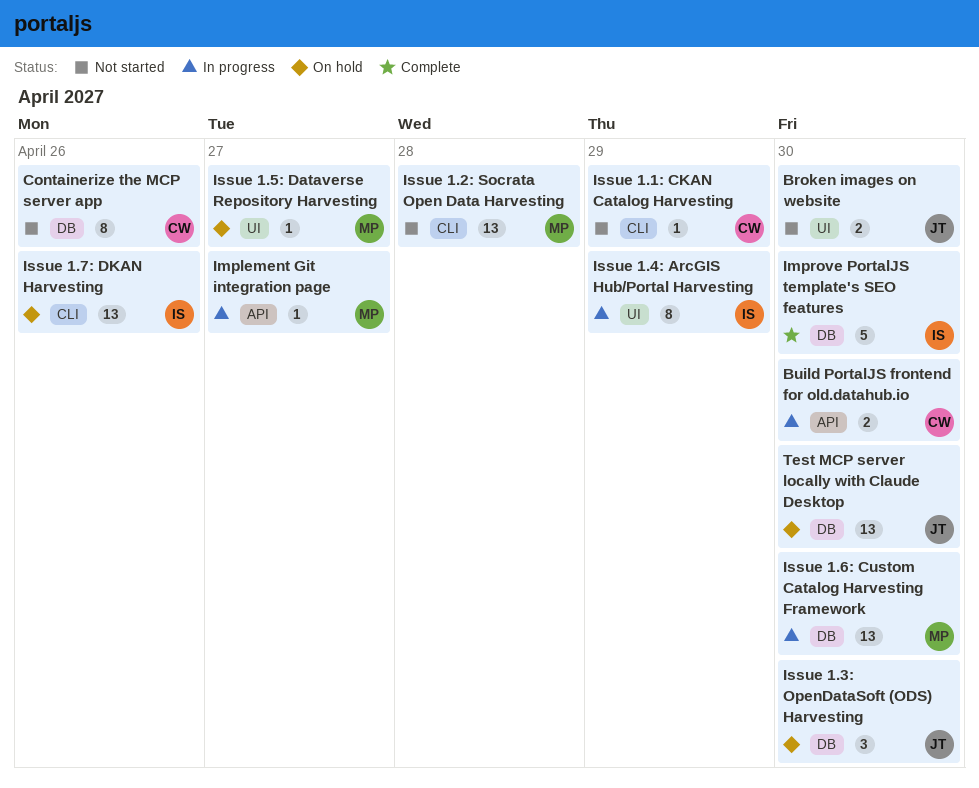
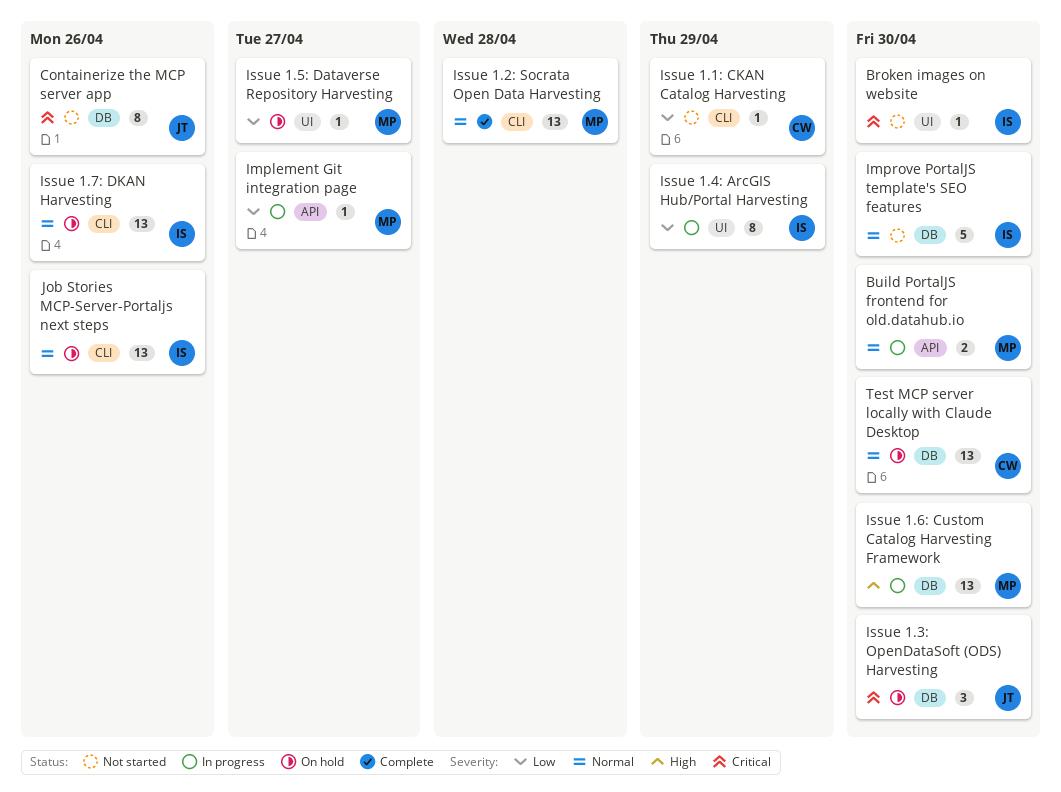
Broken images on website, owner: JT -> IS
Broken images on website, estimate: 2 -> 1
Build PortalJS frontend for old.datahub.io, owner: CW -> MP
Containerize the MCP server app, owner: CW -> JT
Improve PortalJS template's SEO features, status: Complete -> Not started
Issue 1.2: Socrata Open Data Harvesting, status: Not started -> Complete
Job Stories MCP-Server-Portaljs next steps: none -> present
Test MCP server locally with Claude Desktop, owner: JT -> CW

